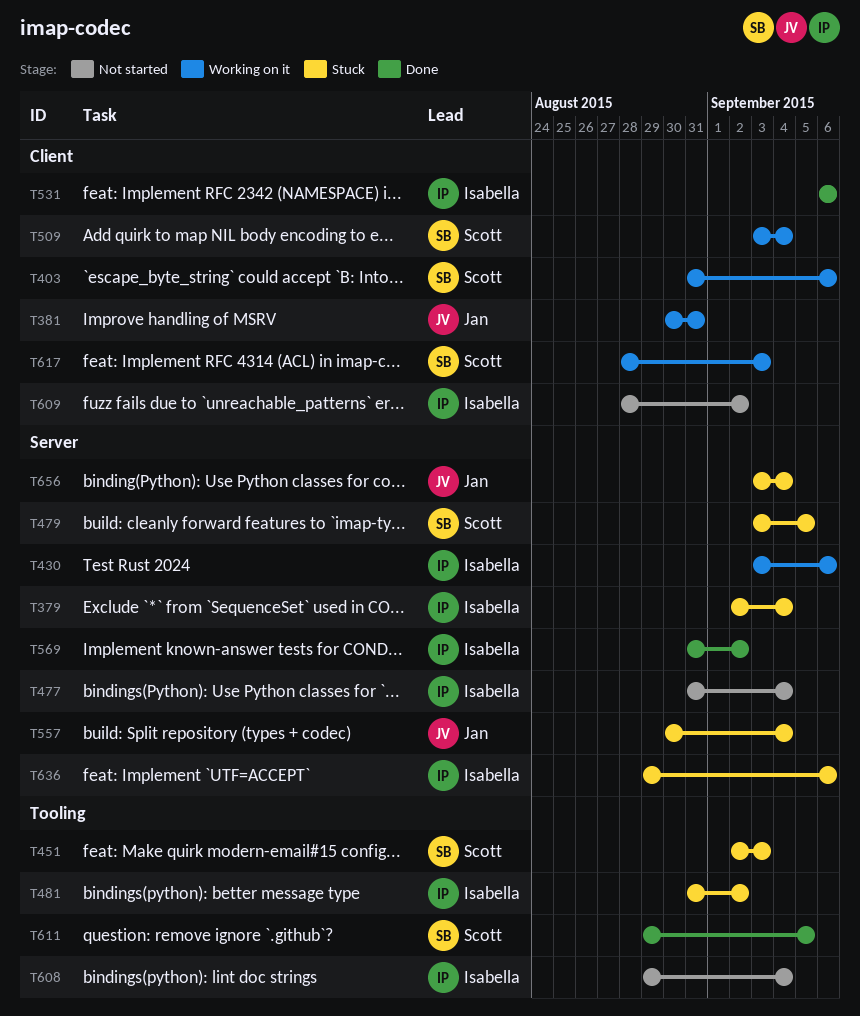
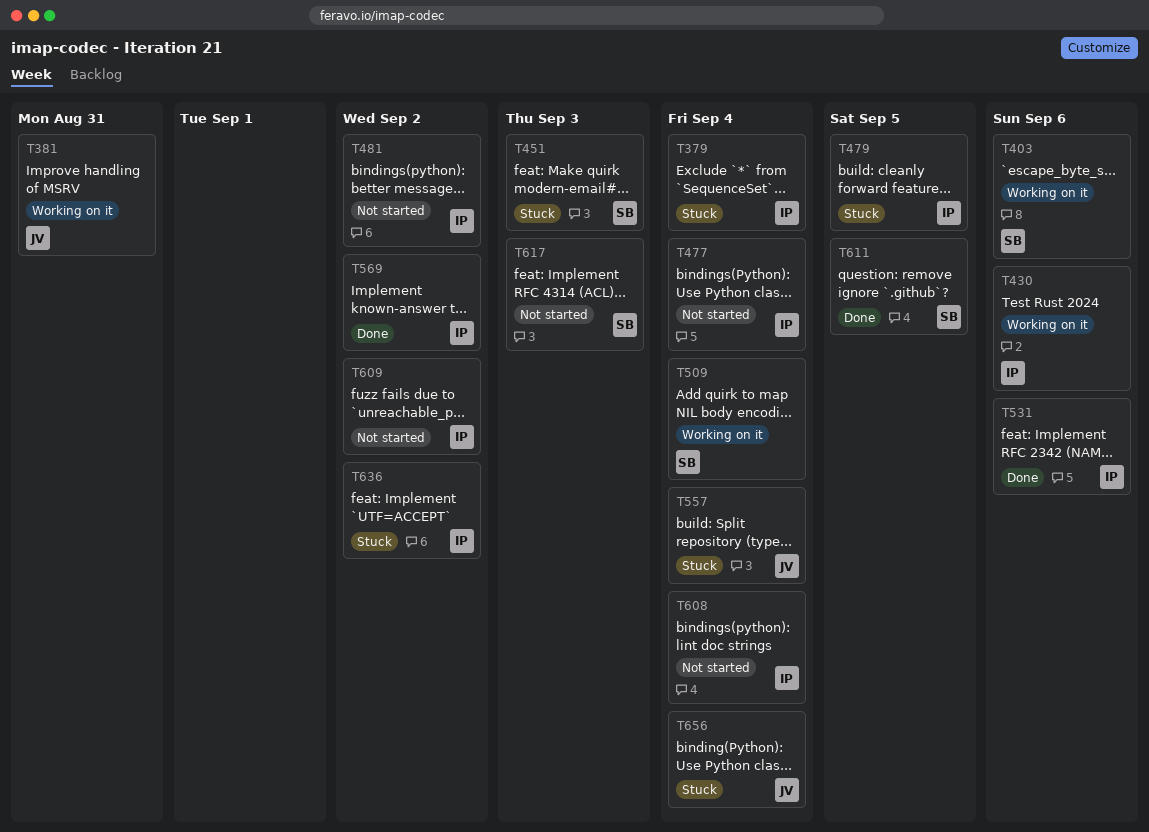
T479, owner: Scott -> Isabella
T481, status: Stuck -> Not started
T617, status: Working on it -> Not started
T636, due: Sep 6 -> Sep 2

